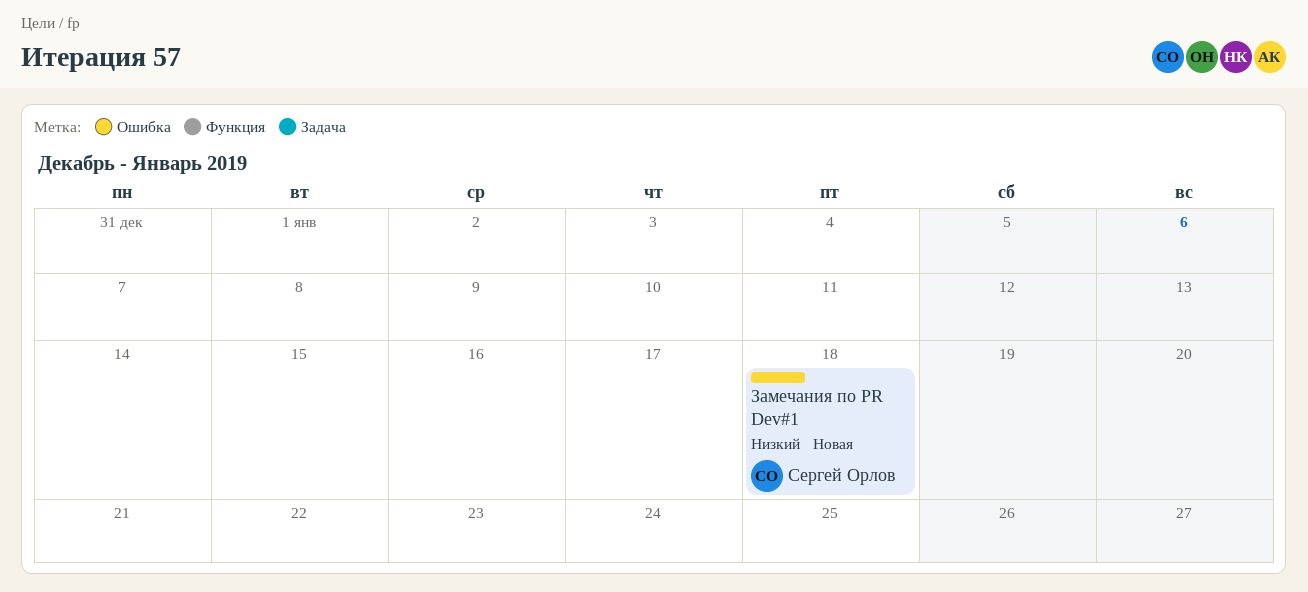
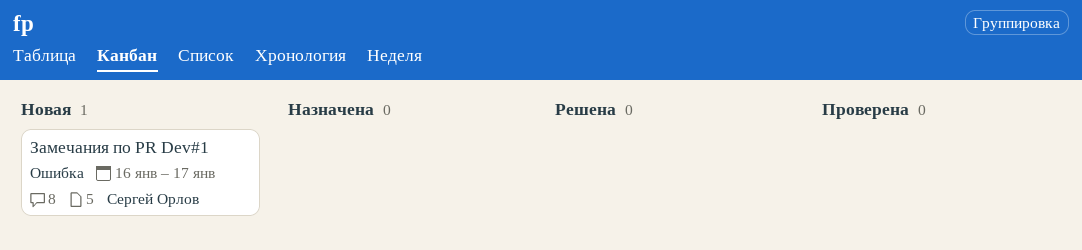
Замечания по PR Dev#1, due: Jan 18 -> Jan 17

